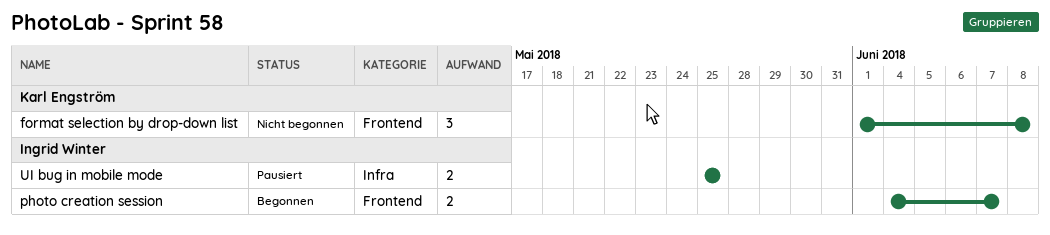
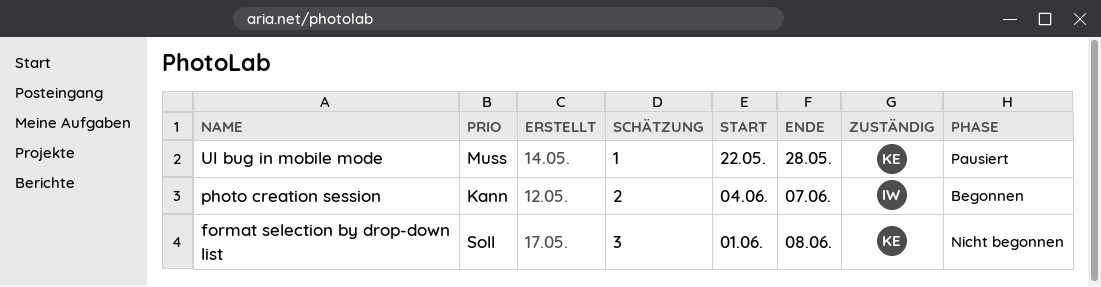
UI bug in mobile mode, owner: Ingrid Winter -> Karl Engström
UI bug in mobile mode, estimate: 2 -> 1
UI bug in mobile mode, start: May 25 -> May 22
UI bug in mobile mode, due: May 25 -> May 28

